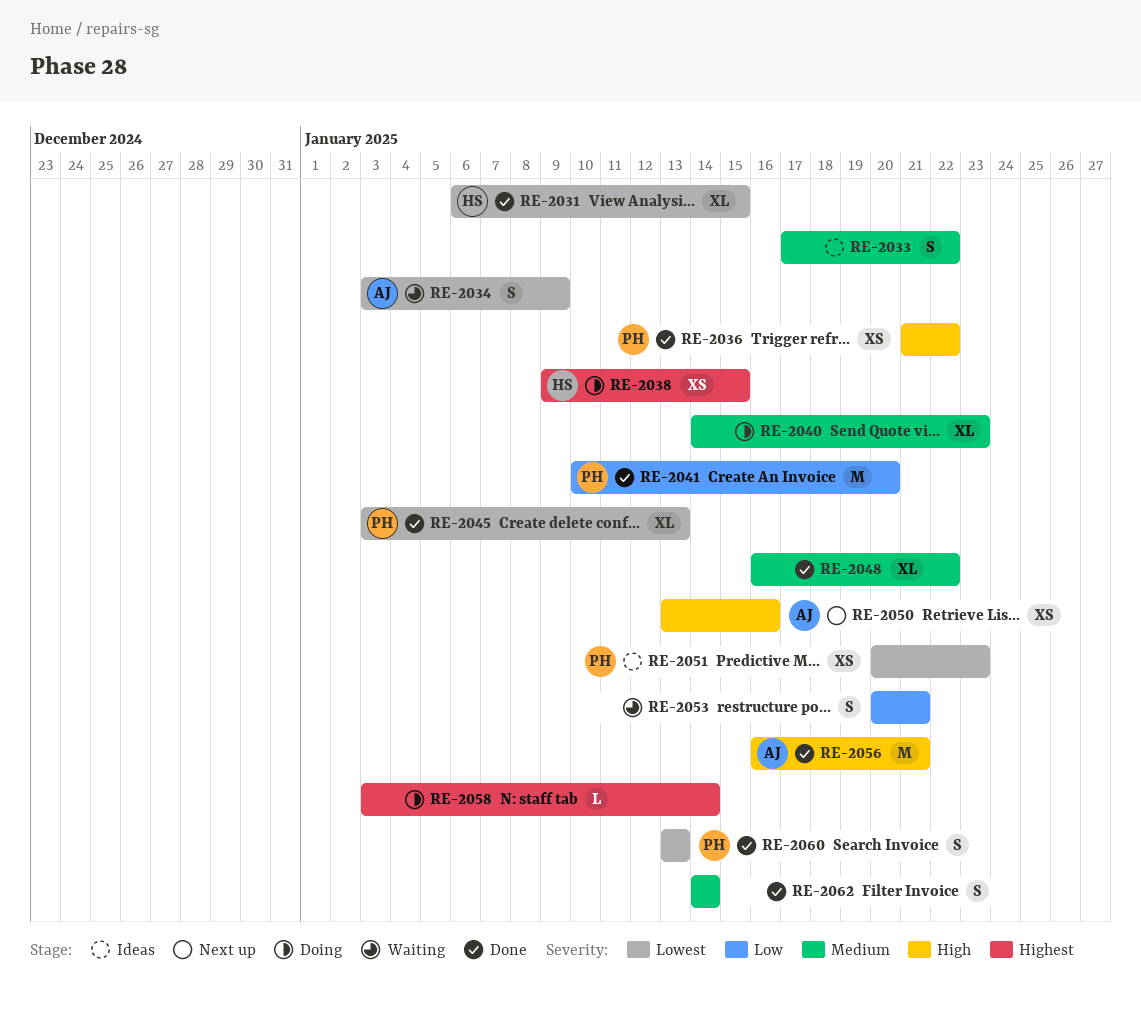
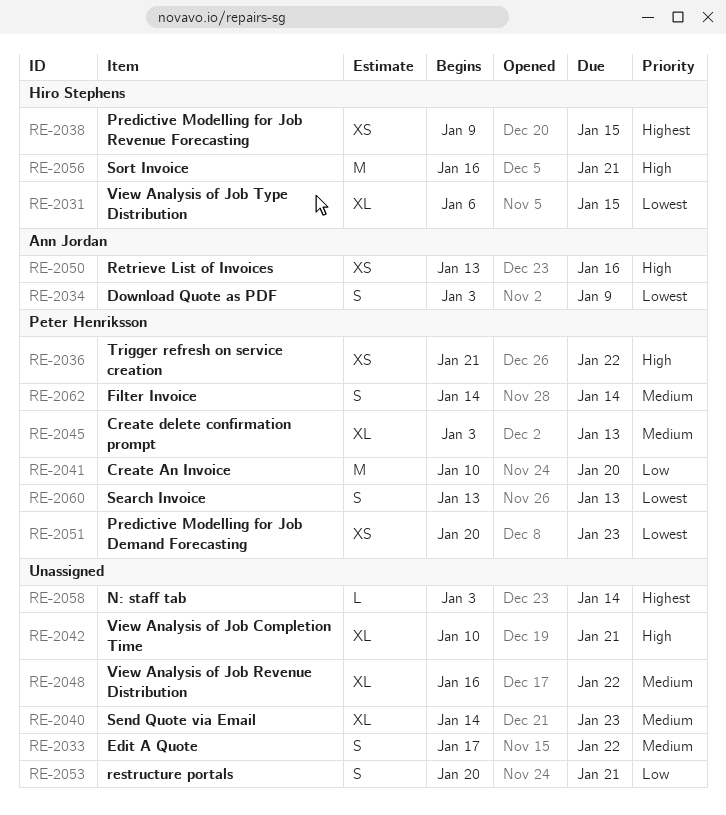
RE-2042: none -> present
RE-2045, priority: Lowest -> Medium
RE-2056, owner: Ann Jordan -> Hiro Stephens
RE-2062, owner: none -> Peter Henriksson

